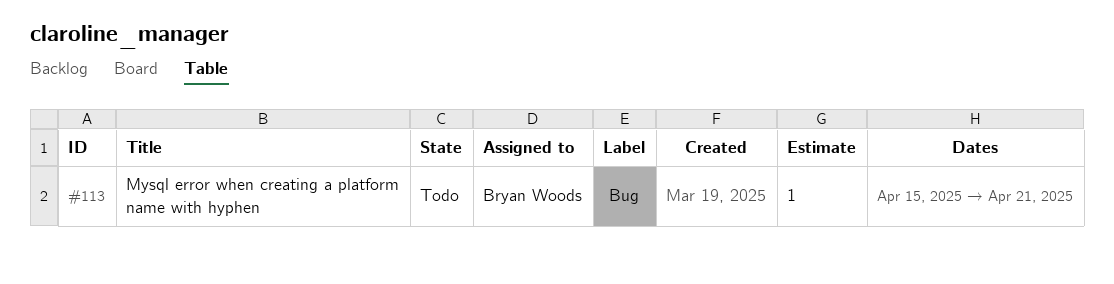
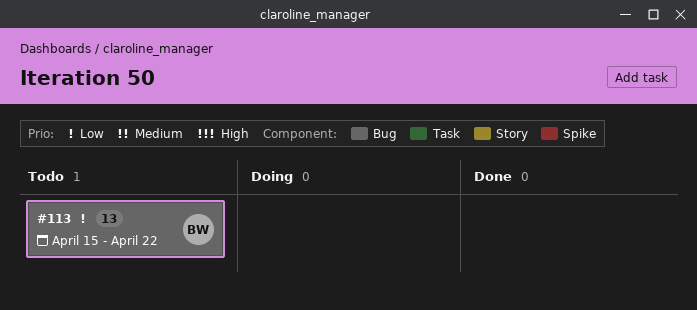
#113, estimate: 1 -> 13
#113, due: Apr 21 -> Apr 22

